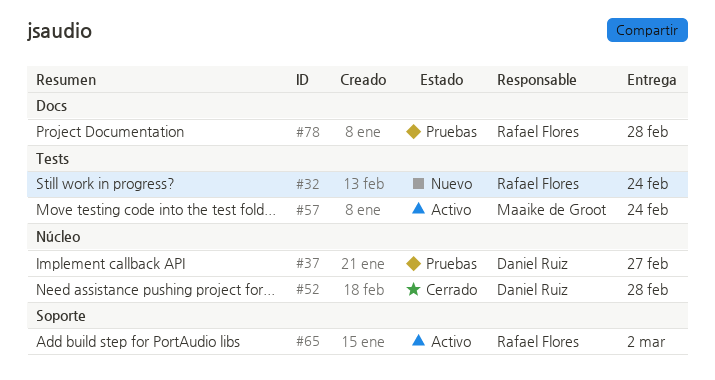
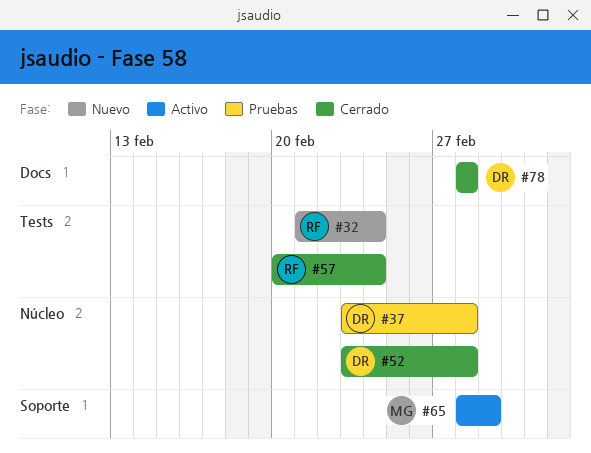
#37, due: Feb 27 -> Feb 28
#57, status: Activo -> Cerrado
#57, owner: Maaike de Groot -> Rafael Flores
#65, owner: Rafael Flores -> Maaike de Groot
#65, due: Mar 2 -> Mar 1
#78, status: Pruebas -> Cerrado
#78, owner: Rafael Flores -> Daniel Ruiz

